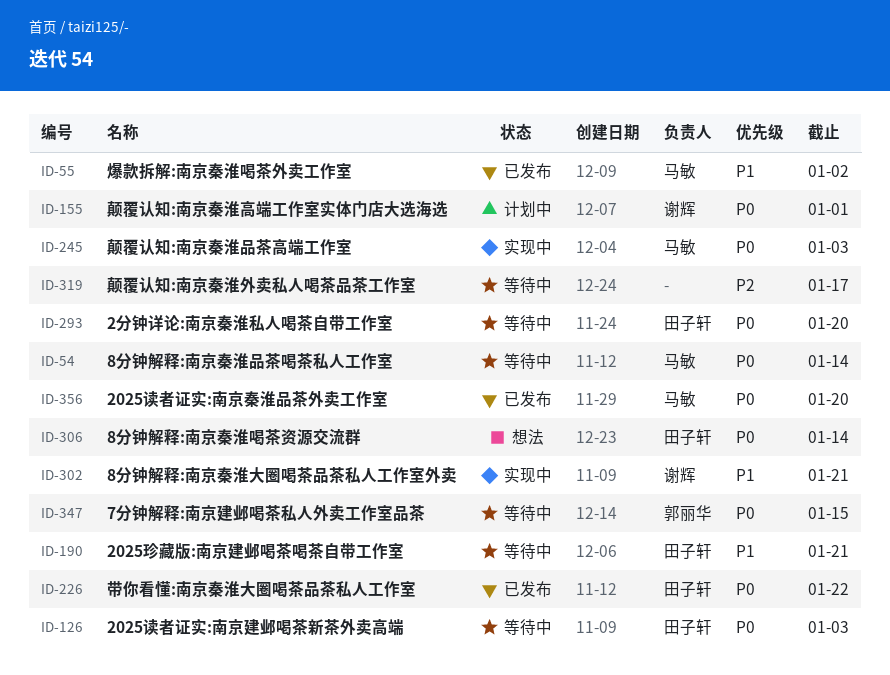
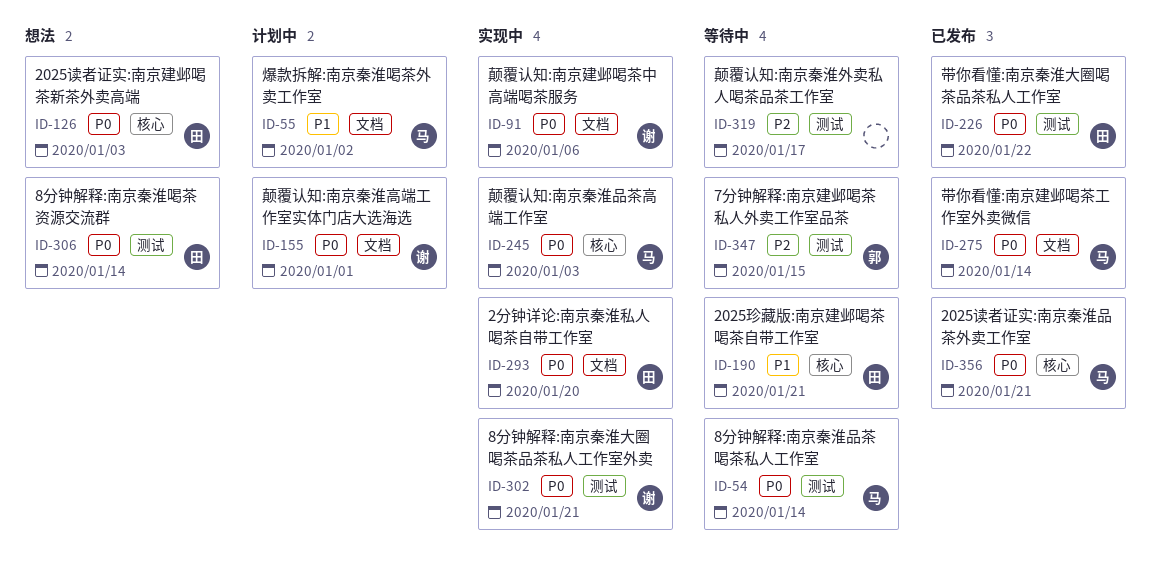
ID-55, status: 已发布 -> 计划中
ID-91: none -> present
ID-126, status: 等待中 -> 想法
ID-275: none -> present
ID-293, status: 等待中 -> 实现中
ID-302, priority: P1 -> P0
ID-347, priority: P0 -> P2
ID-356, due: Jan 20 -> Jan 21

